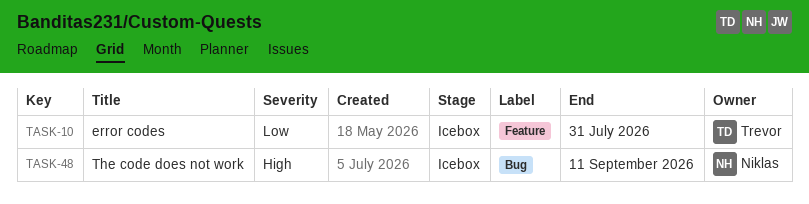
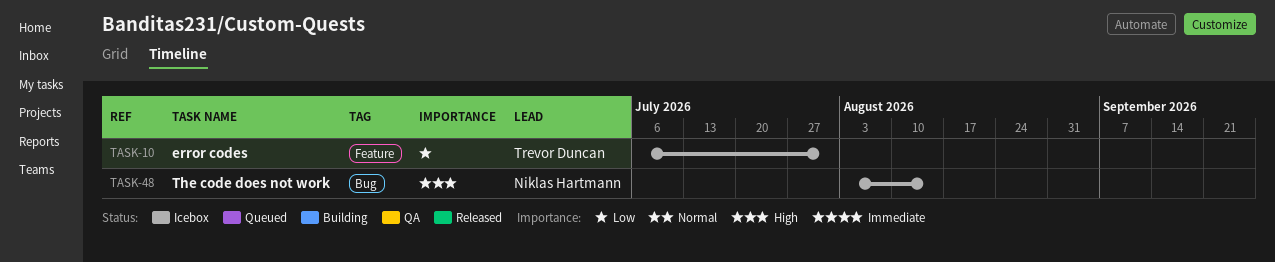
TASK-48, due: Sep 11 -> Aug 14

